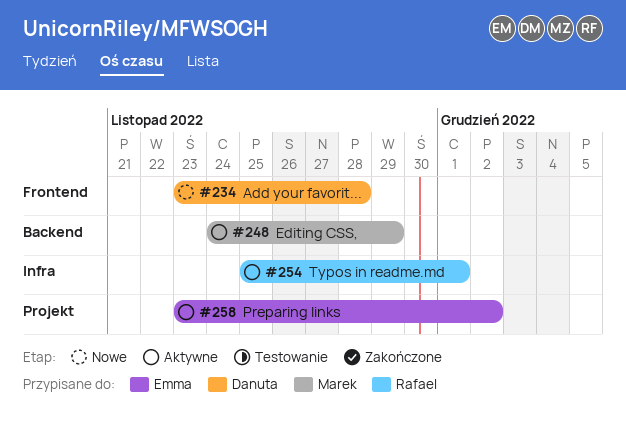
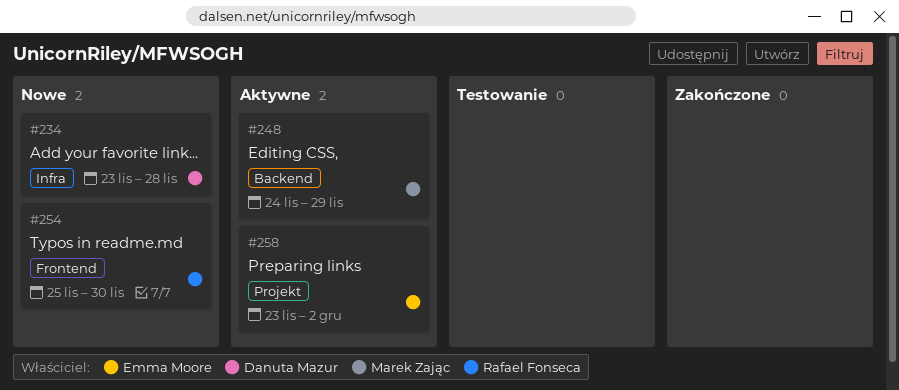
#234, label: Frontend -> Infra
#254, status: Aktywne -> Nowe
#254, label: Infra -> Frontend
#254, due: Dec 1 -> Nov 30

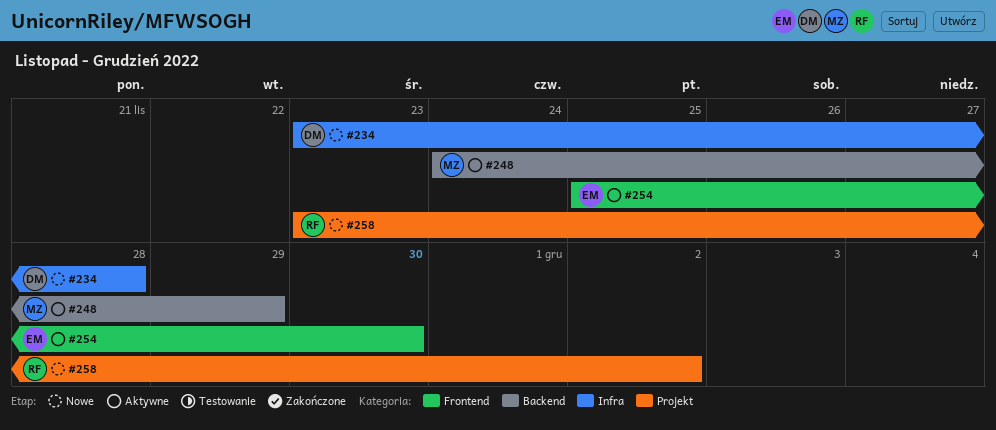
#254, status: Nowe -> Aktywne
#254, owner: Rafael Fonseca -> Emma Moore
#258, status: Aktywne -> Nowe
#258, owner: Emma Moore -> Rafael Fonseca

